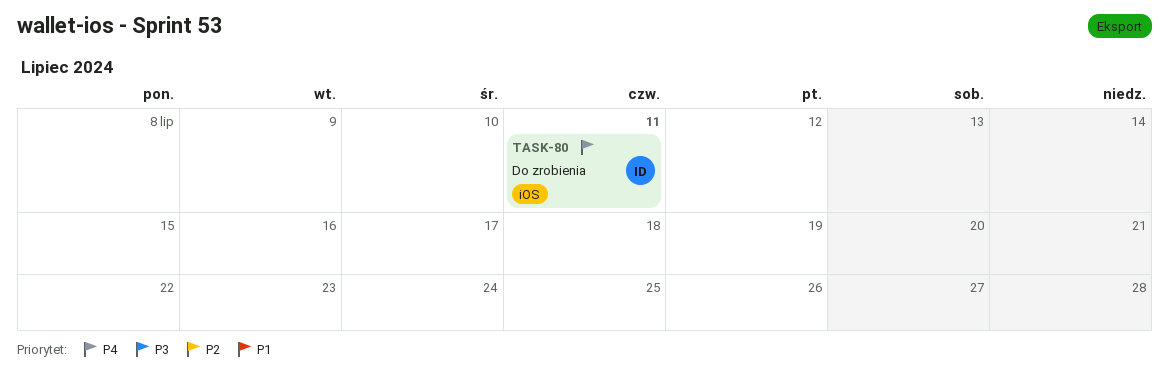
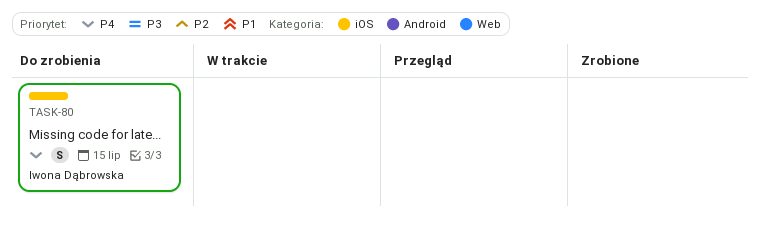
TASK-80, due: Jul 11 -> Jul 15

